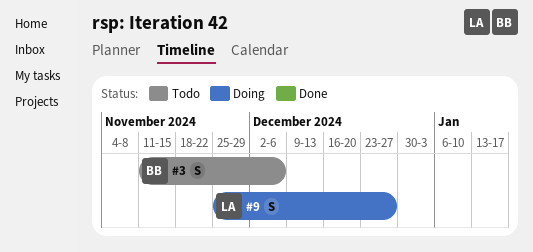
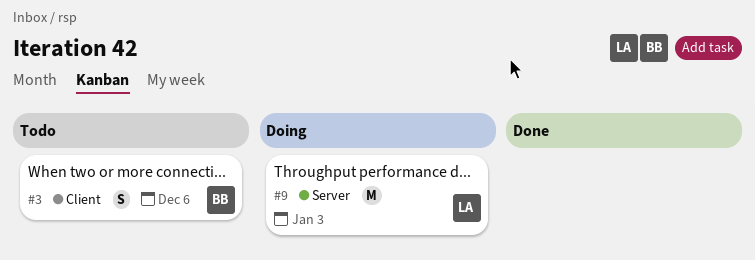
#9, estimate: S -> M
#9, due: Dec 27 -> Jan 3

